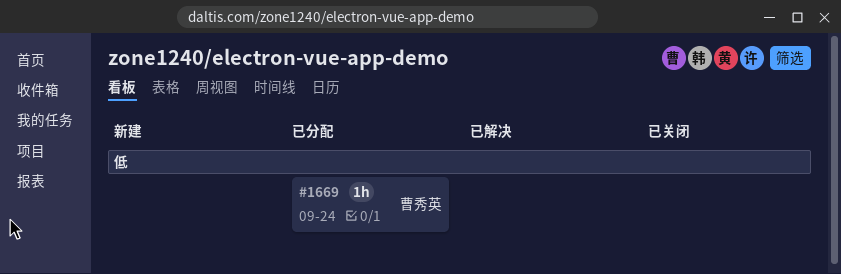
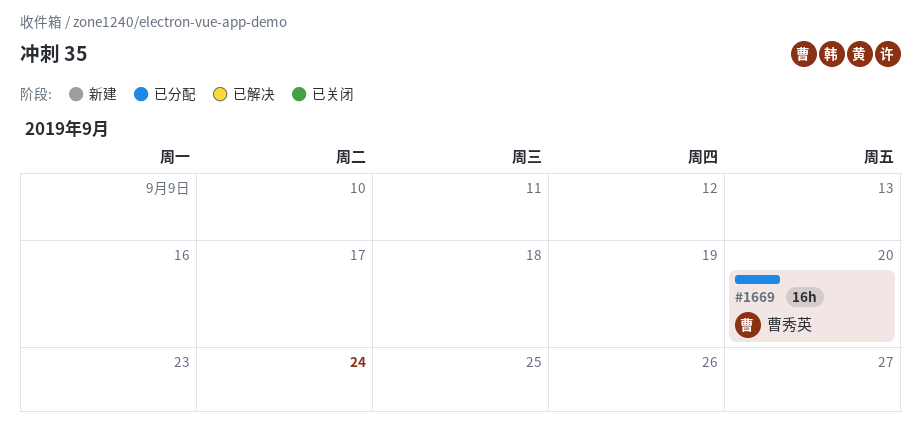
#1669, estimate: 1h -> 16h
#1669, due: Sep 24 -> Sep 20

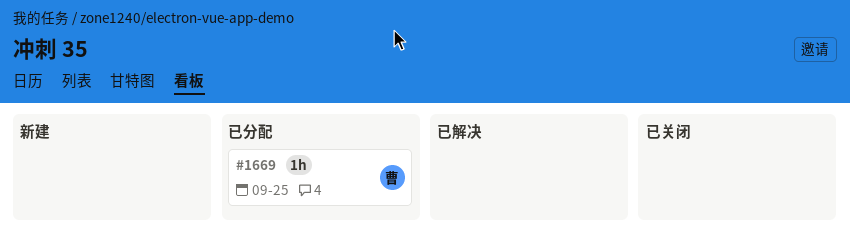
#1669, estimate: 16h -> 1h
#1669, due: Sep 20 -> Sep 25

